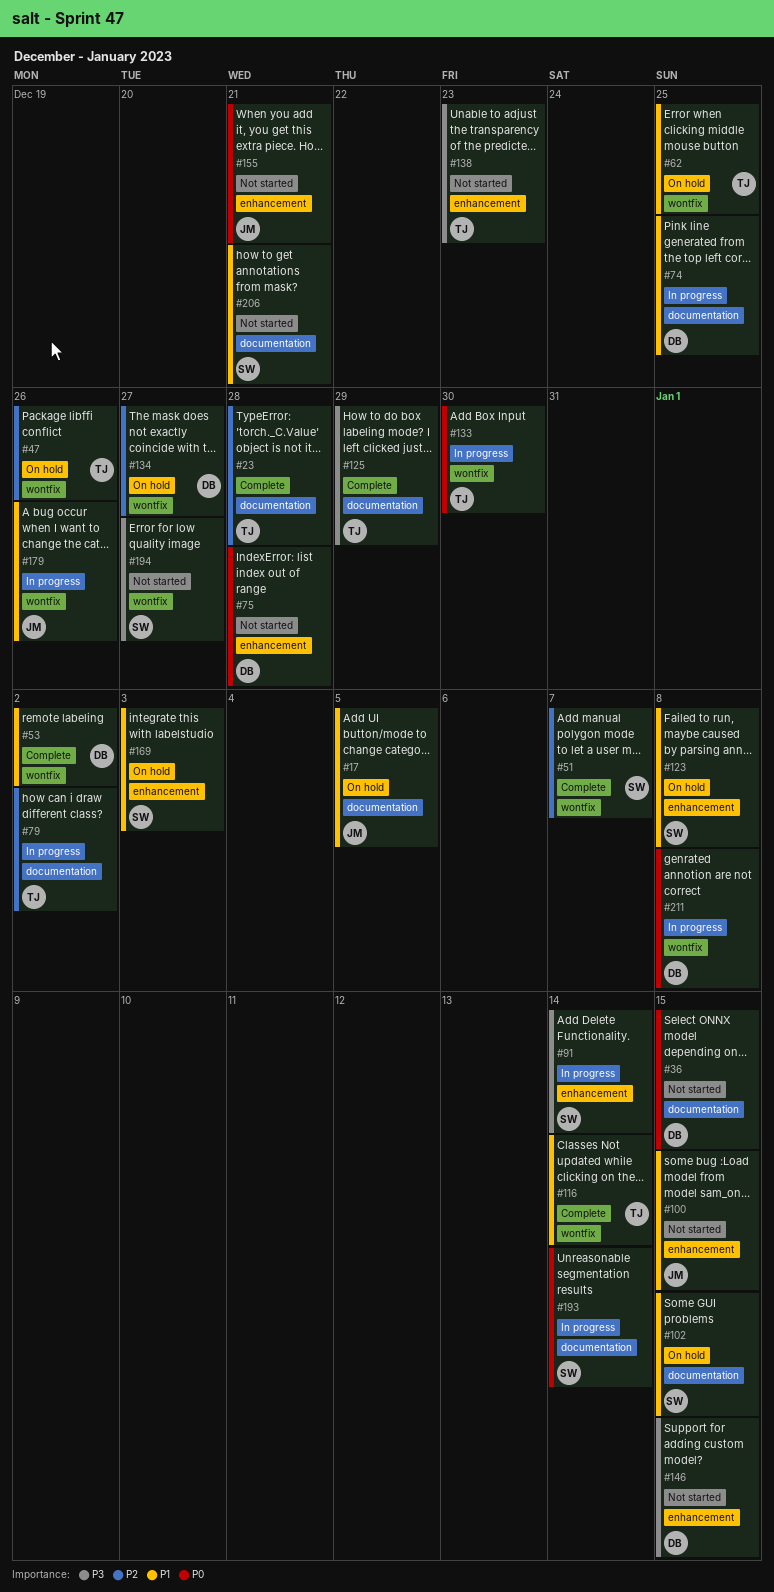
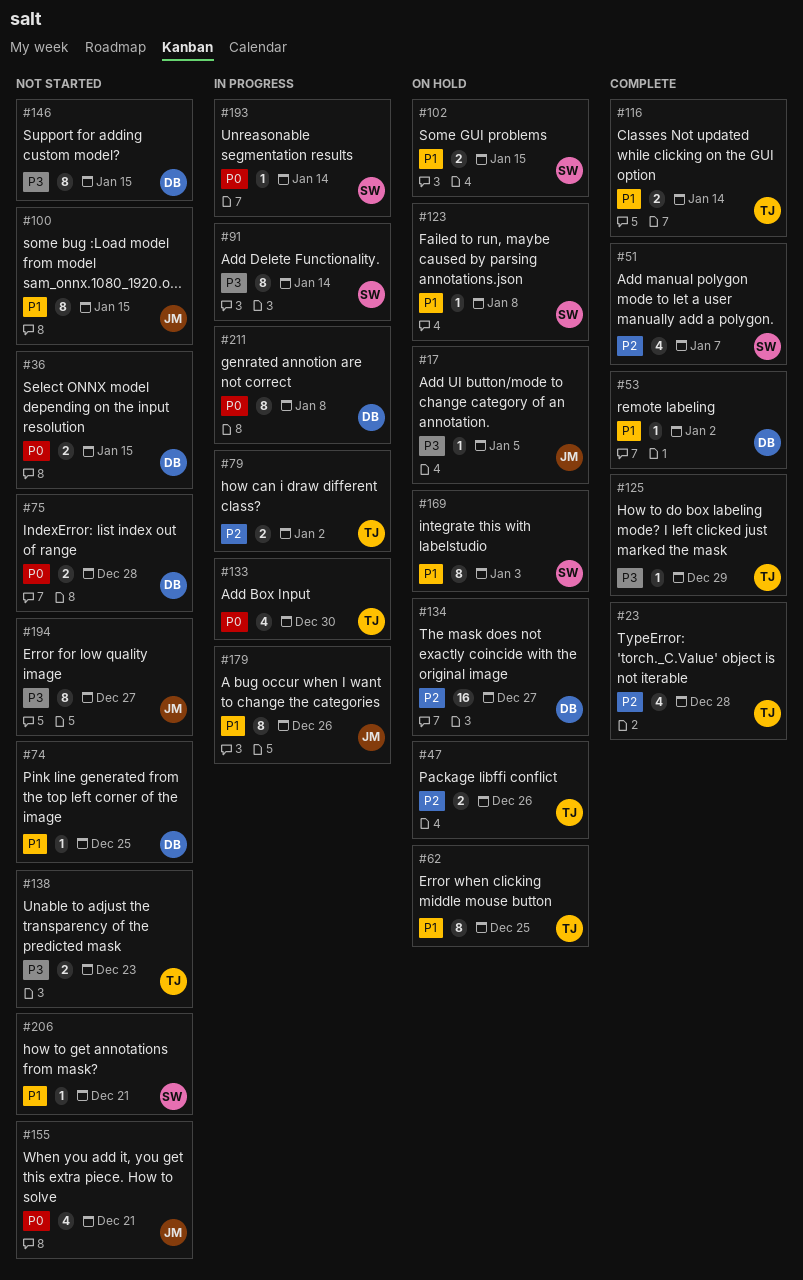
#17, priority: P1 -> P3
#74, status: In progress -> Not started
#194, owner: SW -> JM

